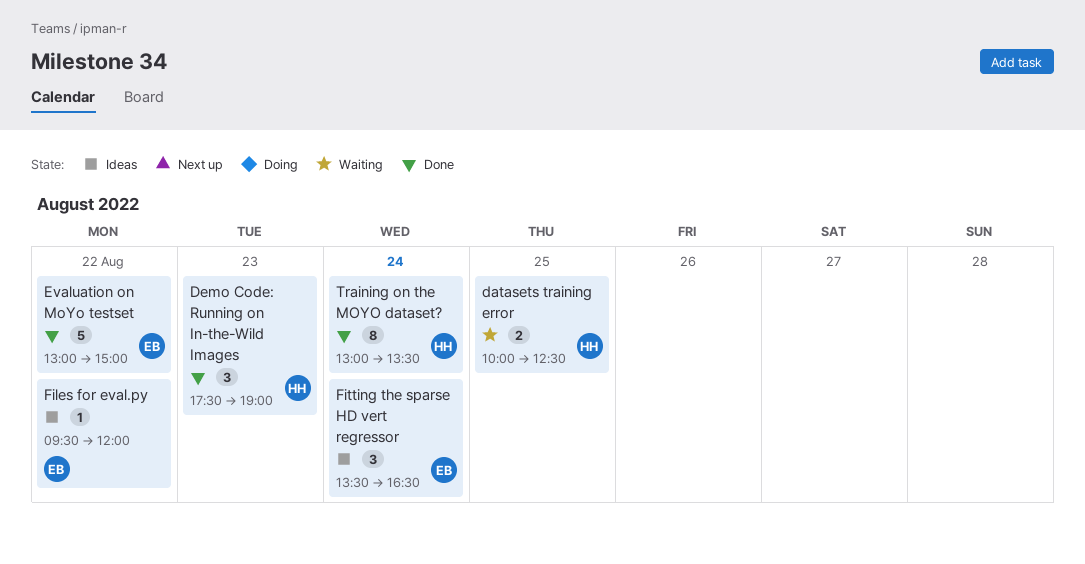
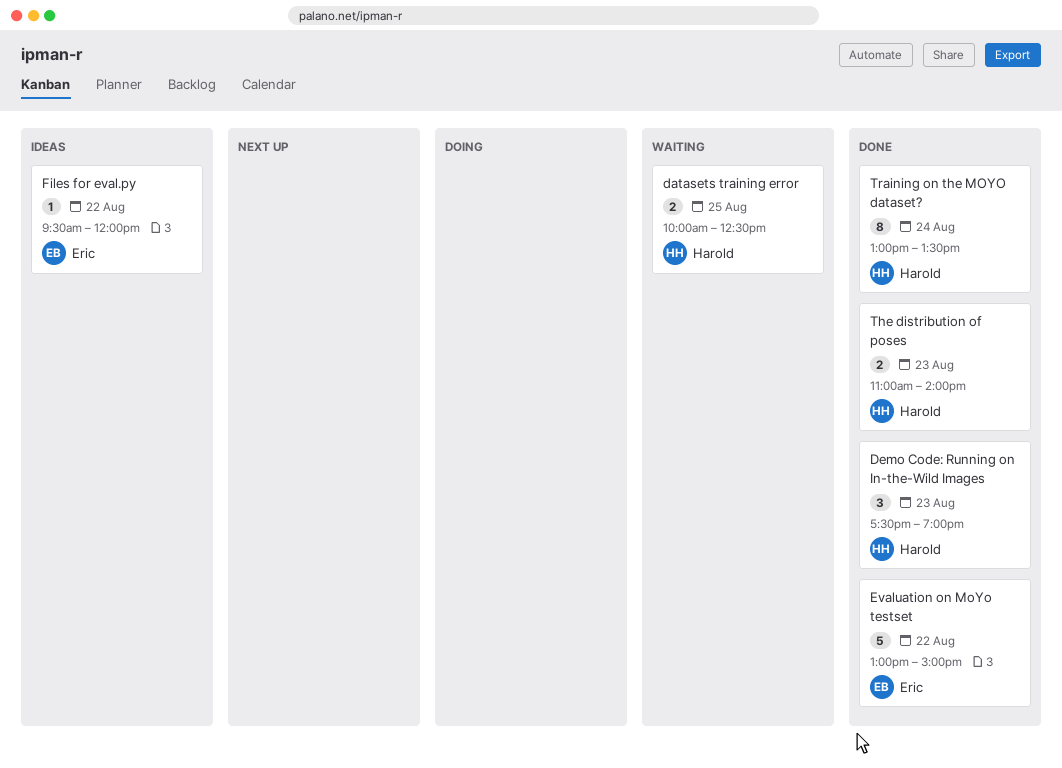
Fitting the sparse HD vert regressor: present -> none
The distribution of poses: none -> present

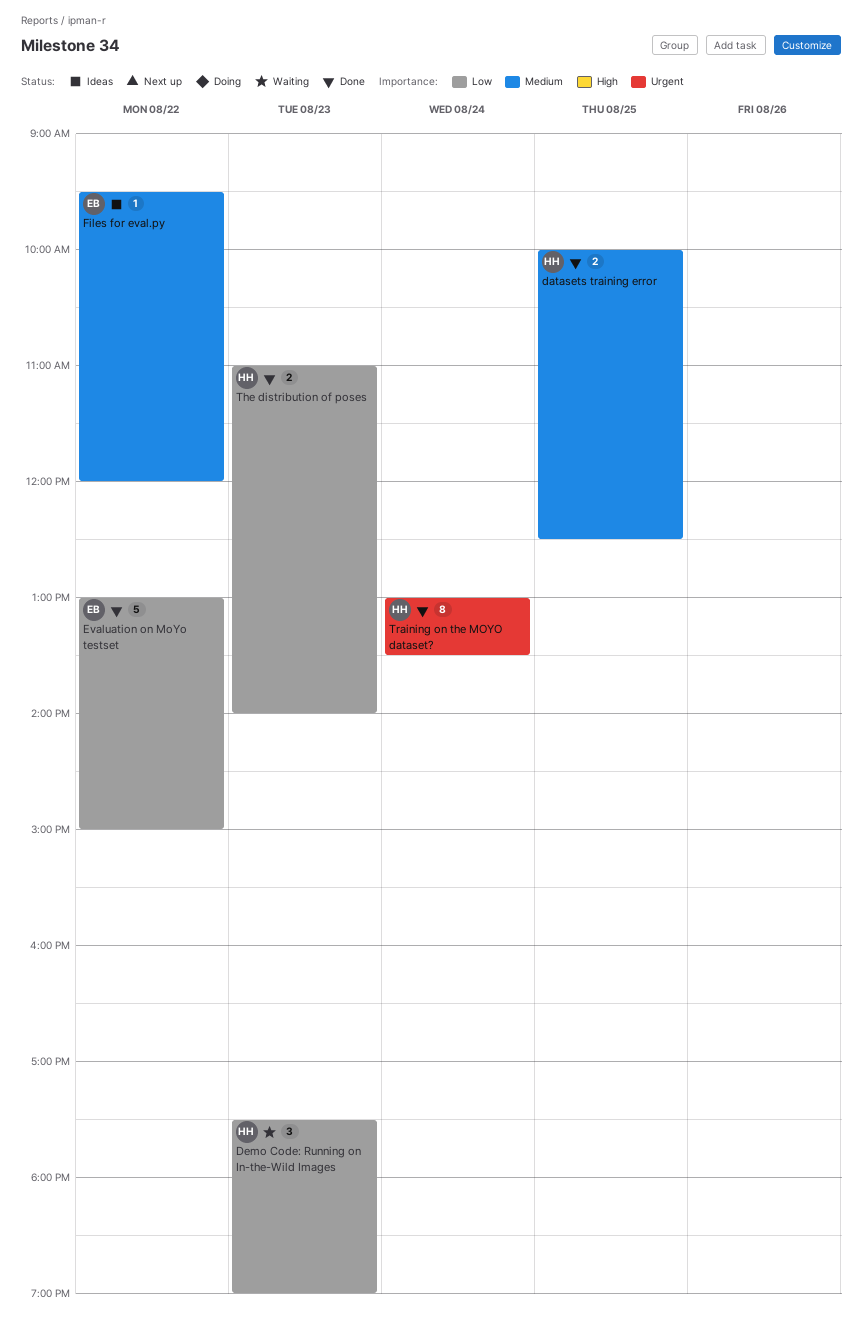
datasets training error, status: Waiting -> Done
Demo Code: Running on In-the-Wild Images, status: Done -> Waiting

